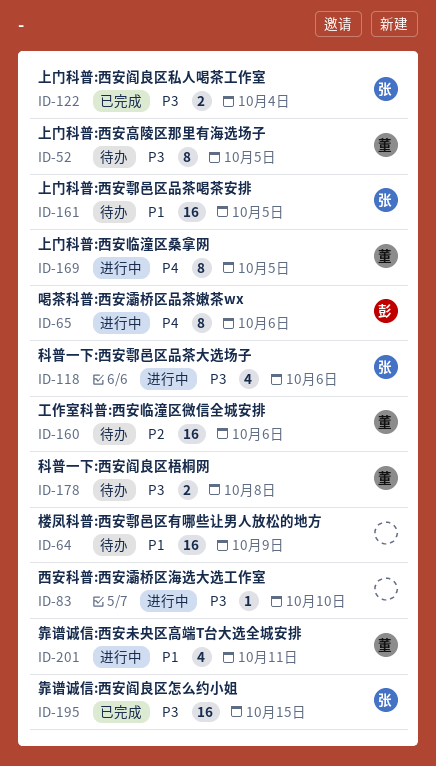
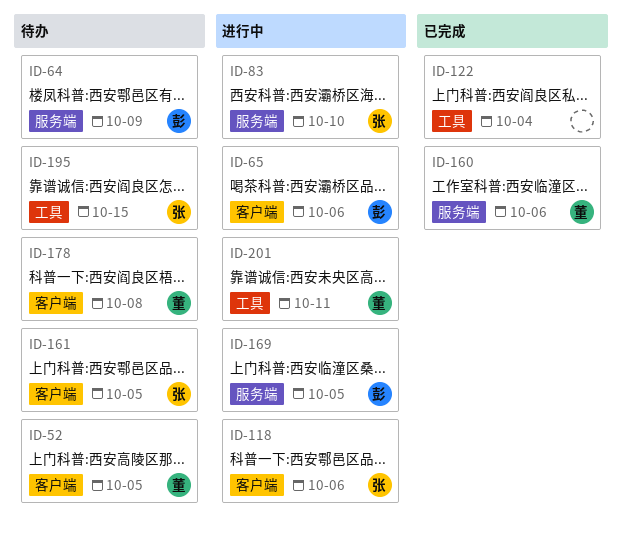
ID-64, owner: none -> 彭
ID-83, owner: none -> 张
ID-122, owner: 张 -> none
ID-160, status: 待办 -> 已完成
ID-169, owner: 董 -> 彭
ID-195, status: 已完成 -> 待办

